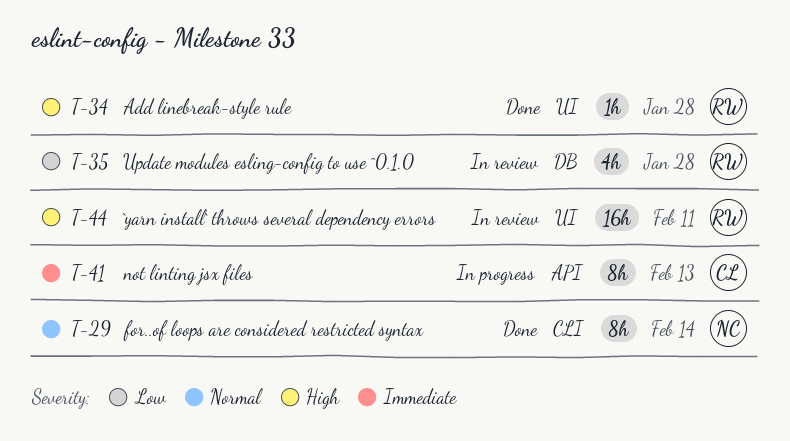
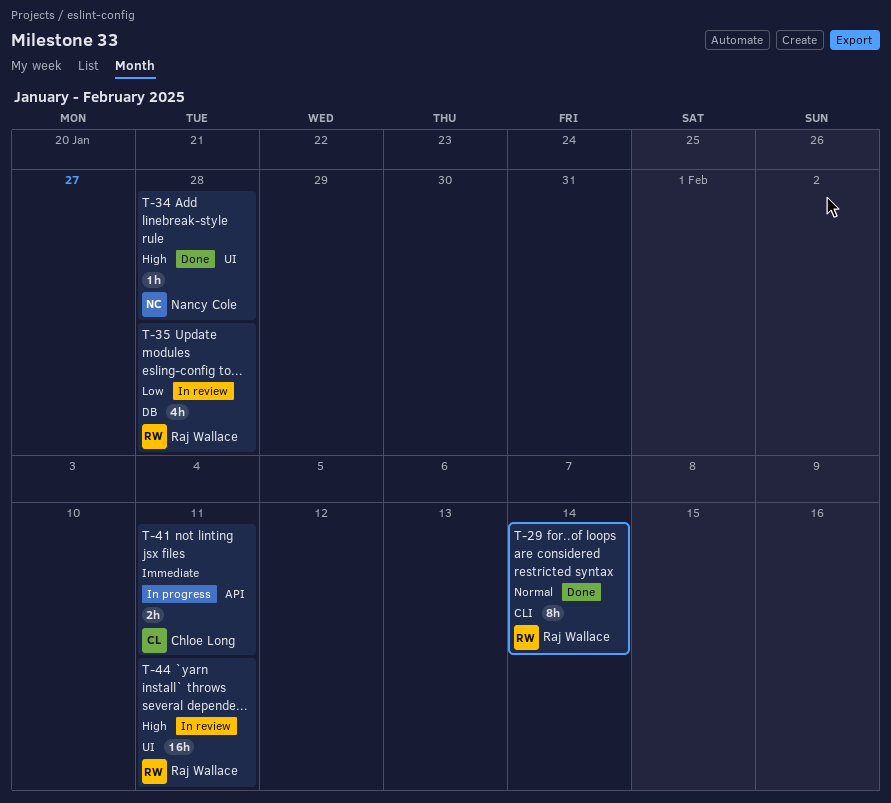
T-29, owner: Nancy Cole -> Raj Wallace
T-34, owner: Raj Wallace -> Nancy Cole
T-41, estimate: 8h -> 2h
T-41, due: Feb 13 -> Feb 11

